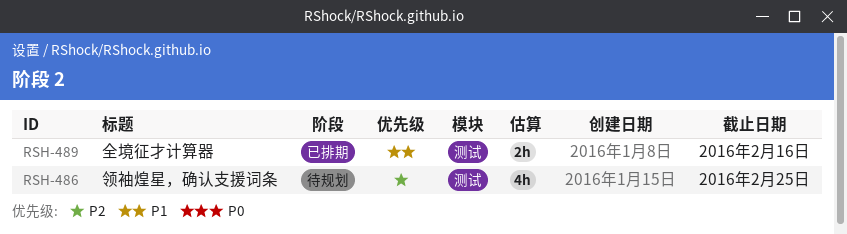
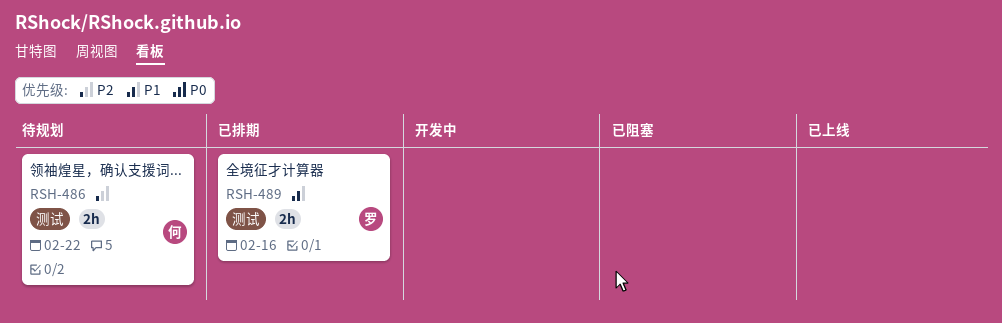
RSH-486, estimate: 4h -> 2h
RSH-486, due: Feb 25 -> Feb 22

